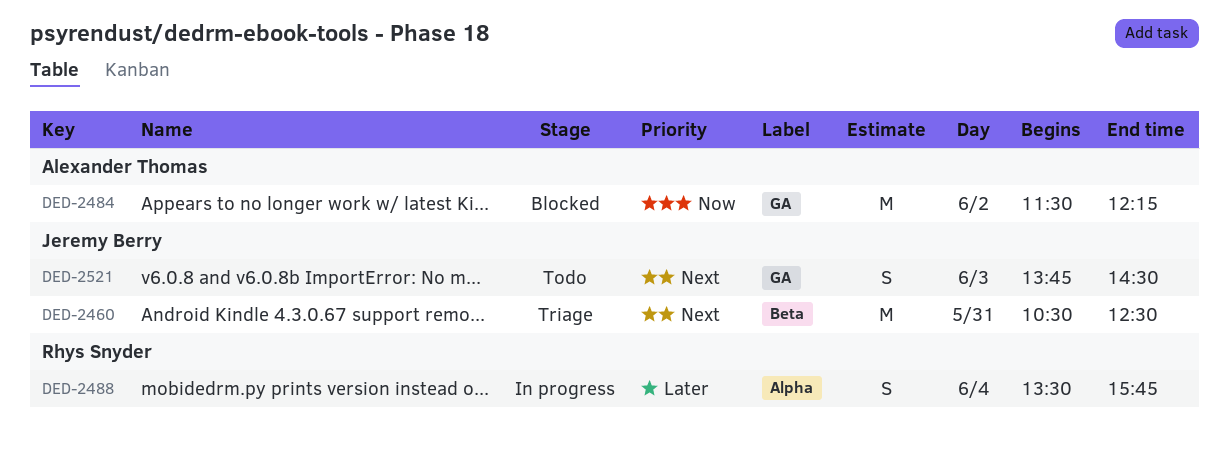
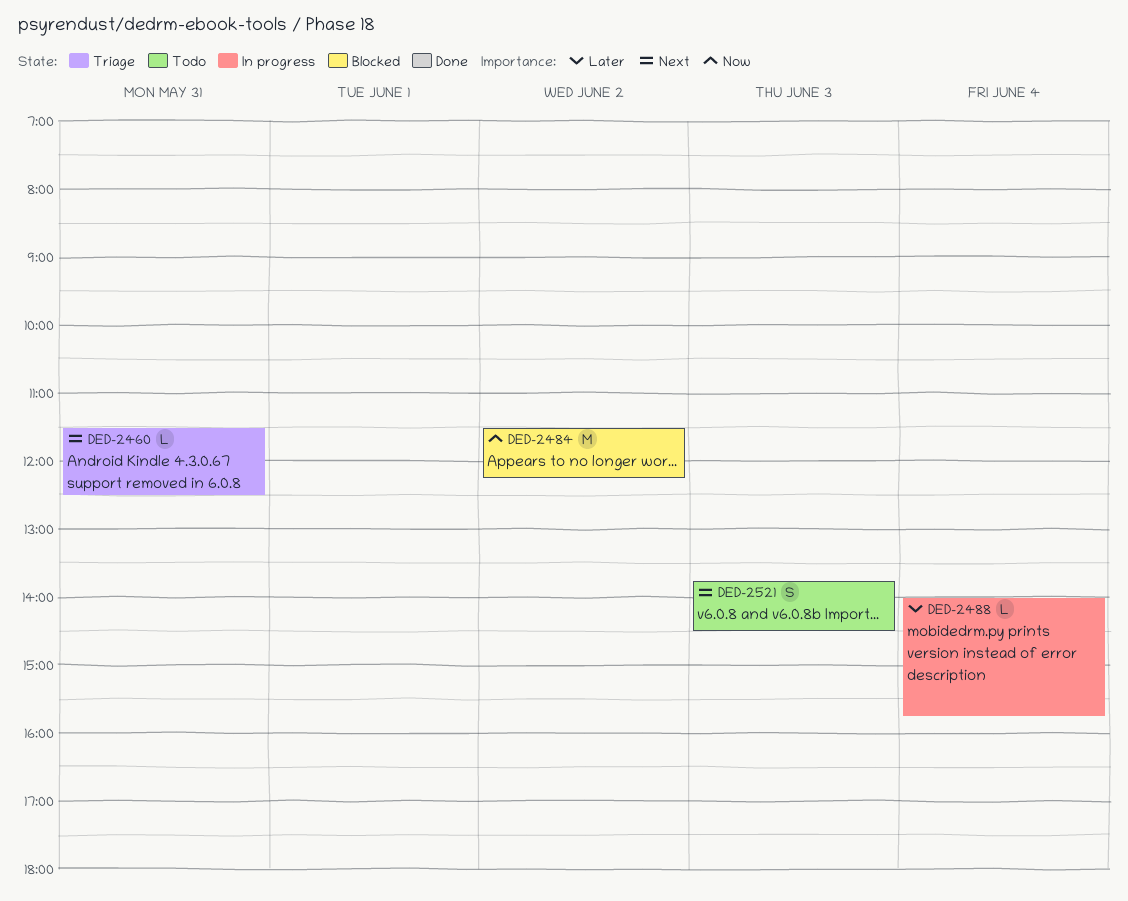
DED-2460, estimate: M -> L
DED-2460, begins: 10:30 -> 11:30
DED-2488, estimate: S -> L
DED-2488, begins: 13:30 -> 14:00

